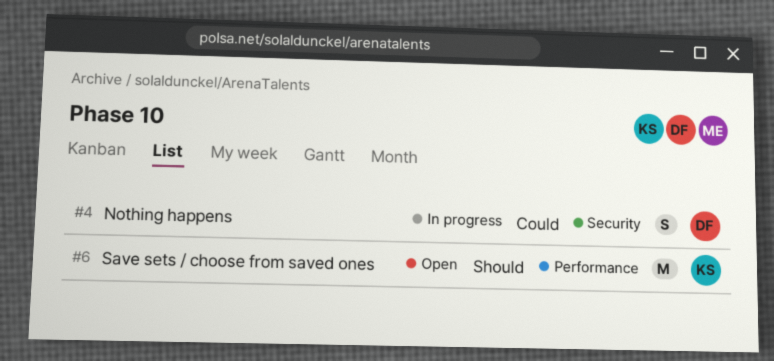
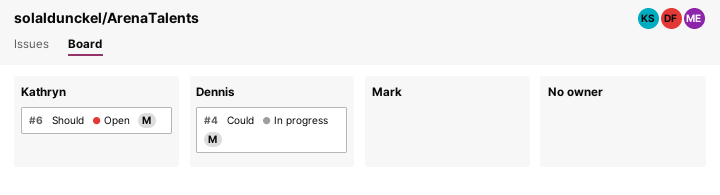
#4, estimate: S -> M

